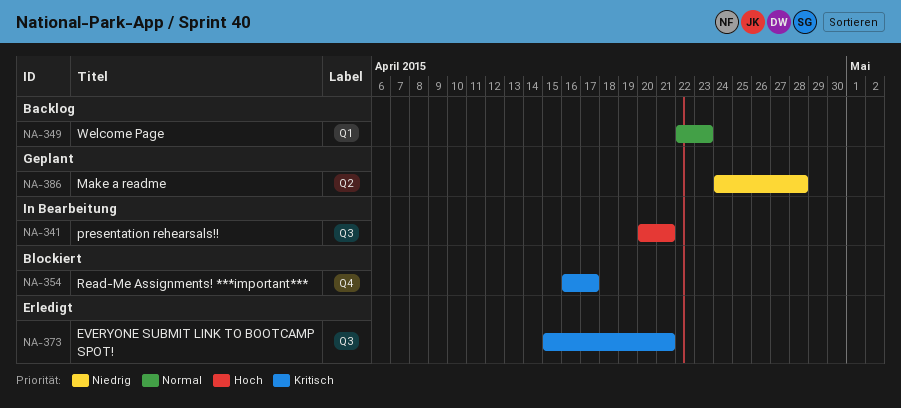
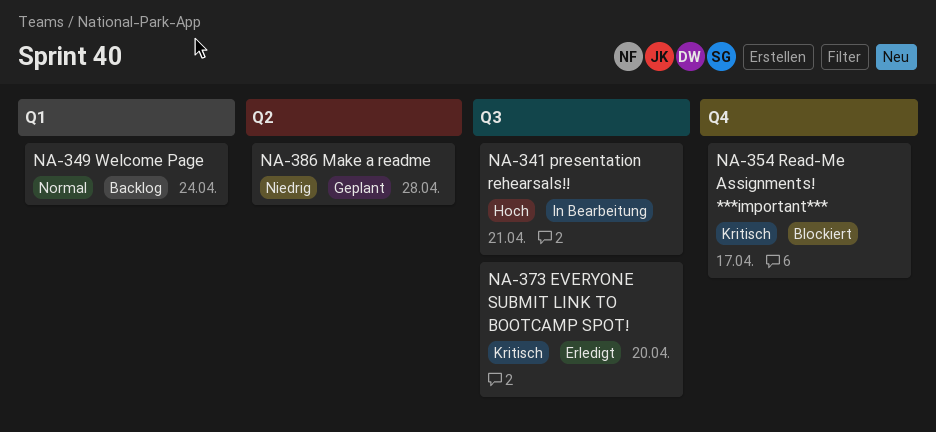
NA-349, due: Apr 23 -> Apr 24
NA-373, due: Apr 21 -> Apr 20

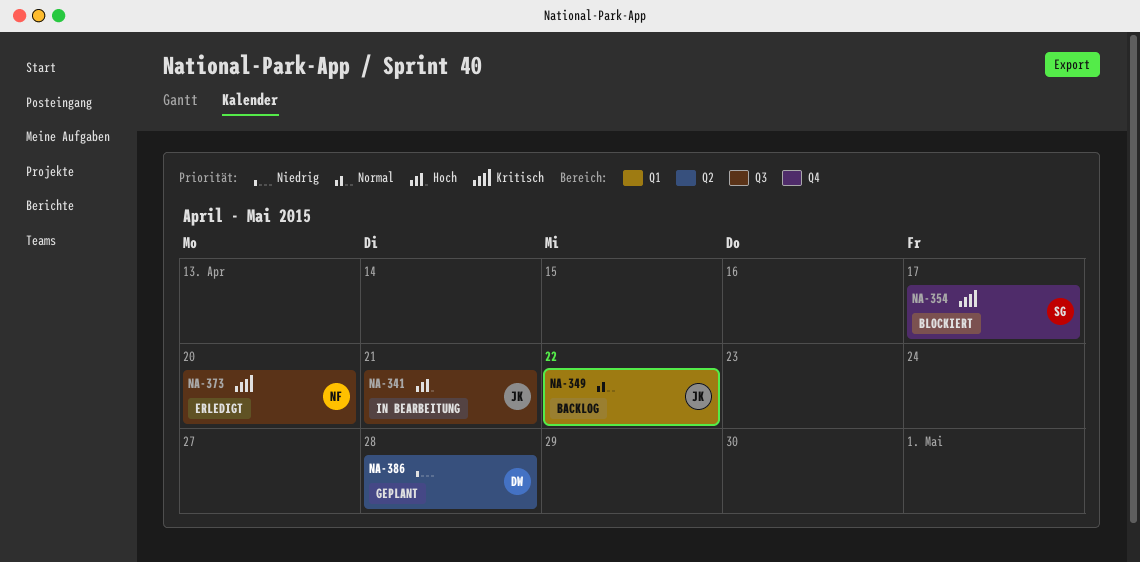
NA-349, due: Apr 24 -> Apr 22

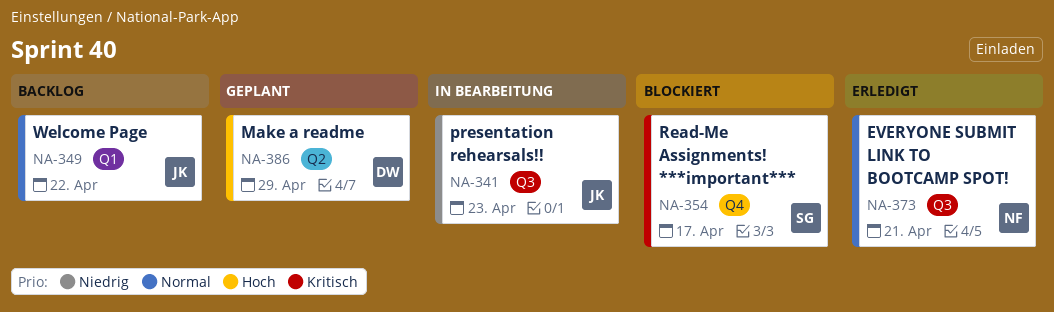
NA-341, priority: Hoch -> Niedrig
NA-341, due: Apr 21 -> Apr 23
NA-373, priority: Kritisch -> Normal
NA-373, due: Apr 20 -> Apr 21
NA-386, priority: Niedrig -> Hoch
NA-386, due: Apr 28 -> Apr 29

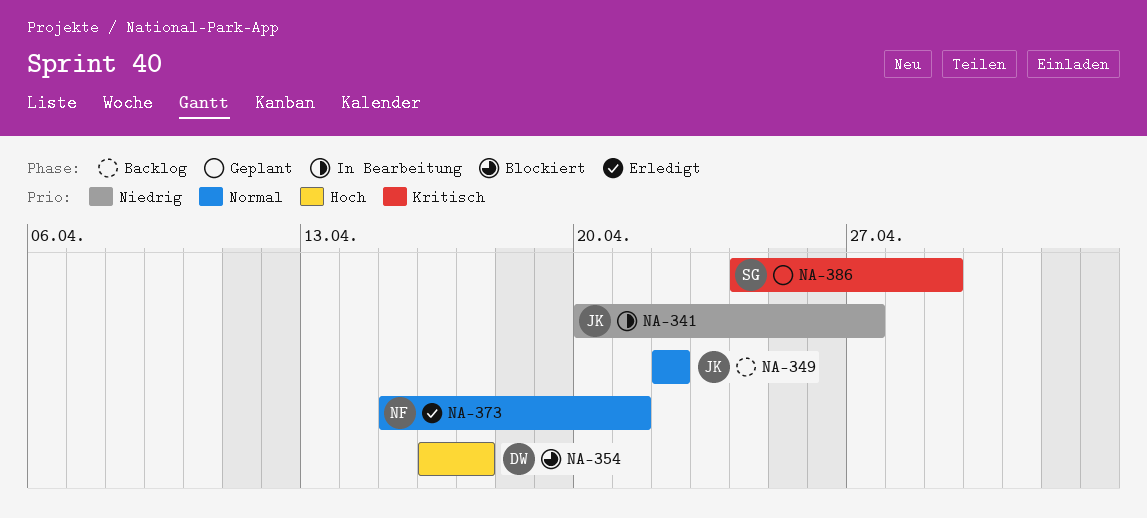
NA-341, due: Apr 23 -> Apr 27
NA-354, owner: SG -> DW
NA-354, priority: Kritisch -> Hoch
NA-386, owner: DW -> SG
NA-386, priority: Hoch -> Kritisch

